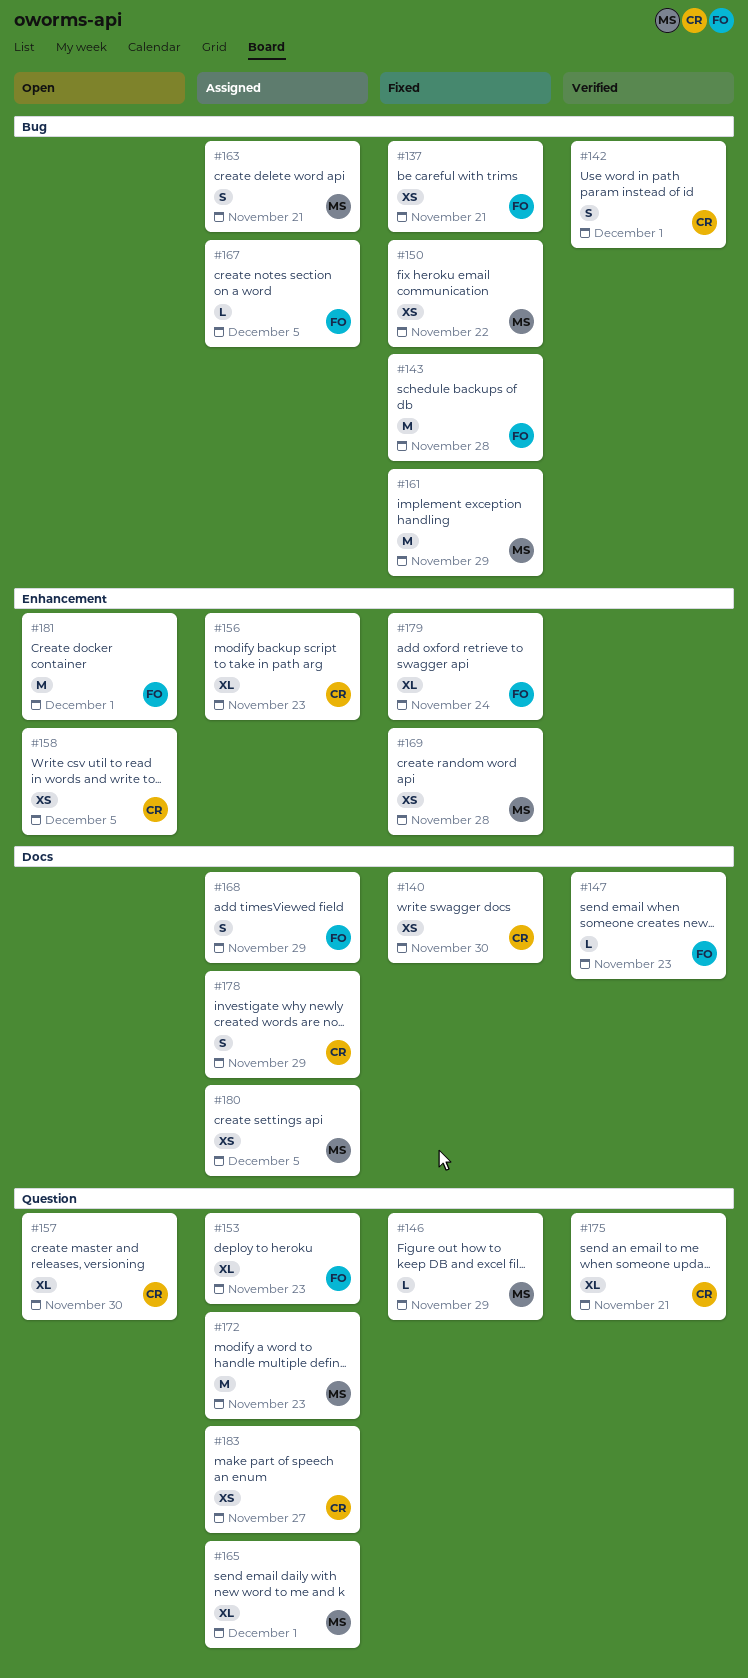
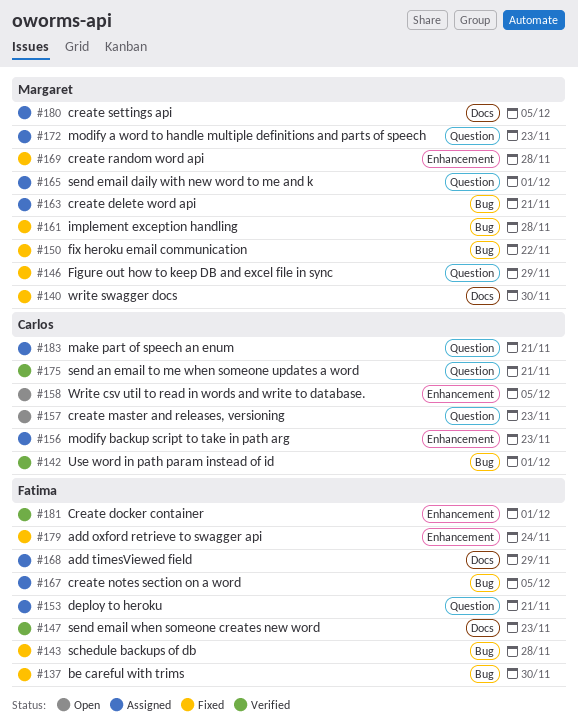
#137, due: Nov 21 -> Nov 30
#140, owner: Carlos -> Margaret
#153, due: Nov 23 -> Nov 21
#157, due: Nov 30 -> Nov 23
#161, due: Nov 29 -> Nov 28
#178: present -> none
#181, status: Open -> Verified
#183, due: Nov 27 -> Nov 21

